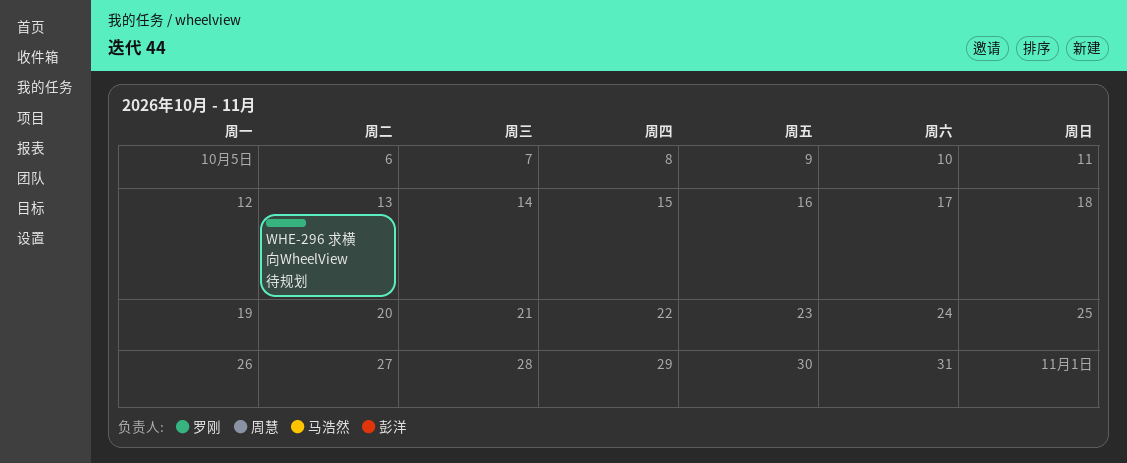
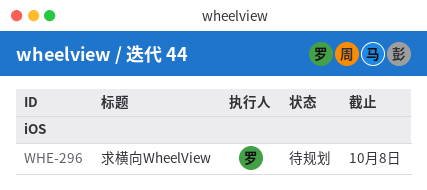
WHE-296, due: Oct 13 -> Oct 8

